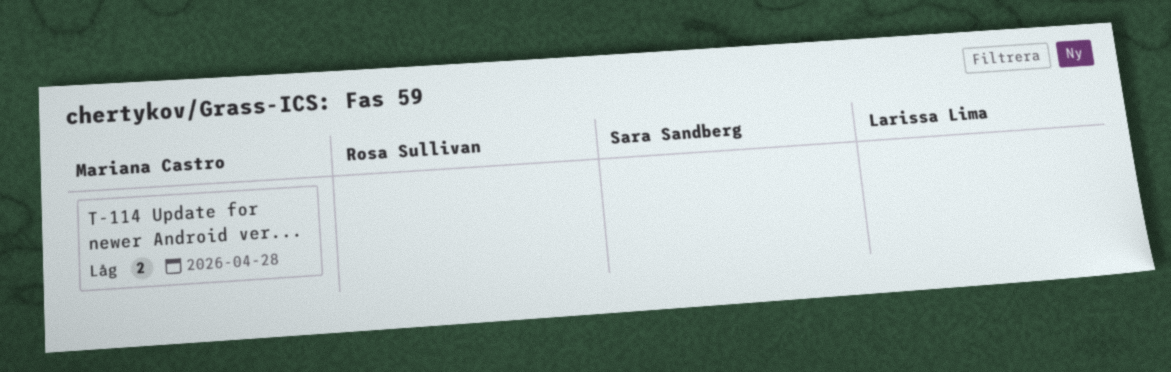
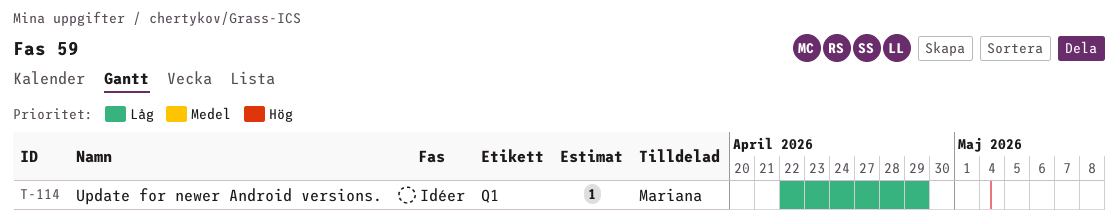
T-114, estimate: 2 -> 1
T-114, due: Apr 28 -> Apr 29

